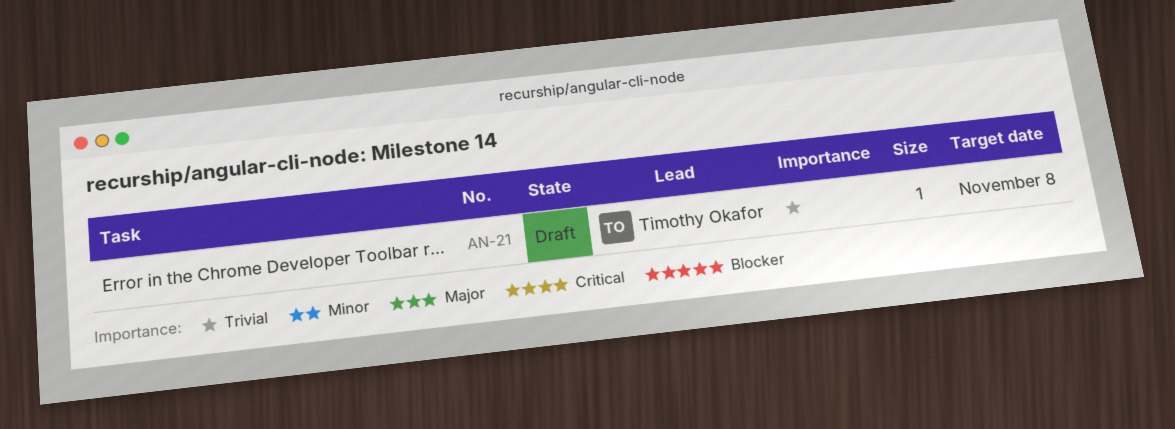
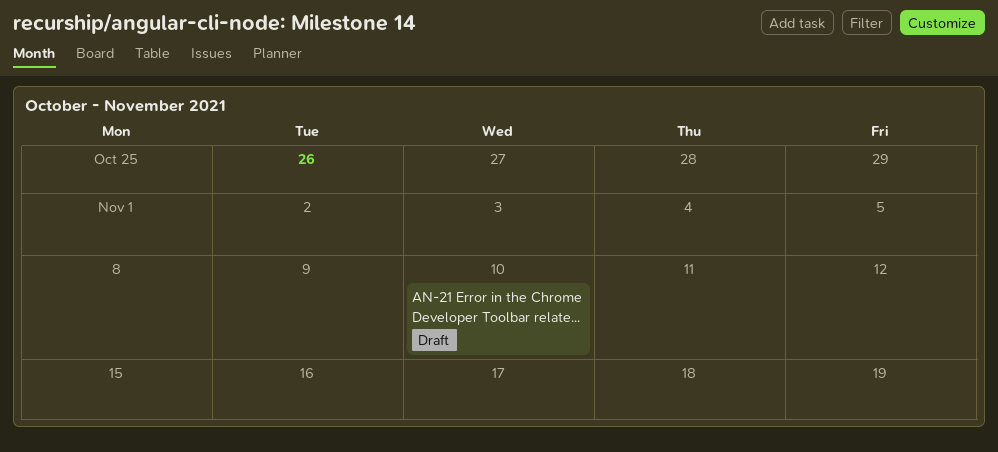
AN-21, due: Nov 8 -> Nov 10

